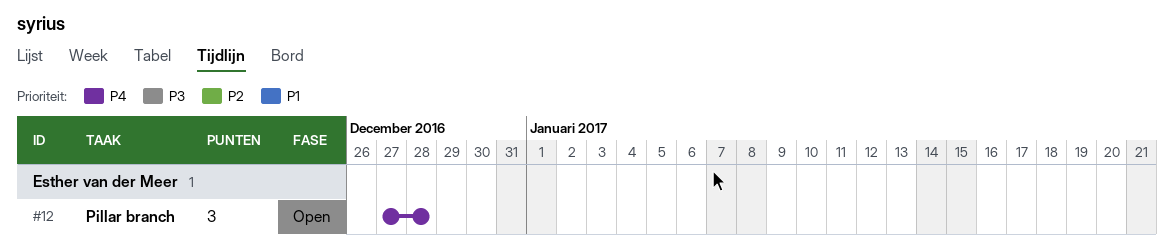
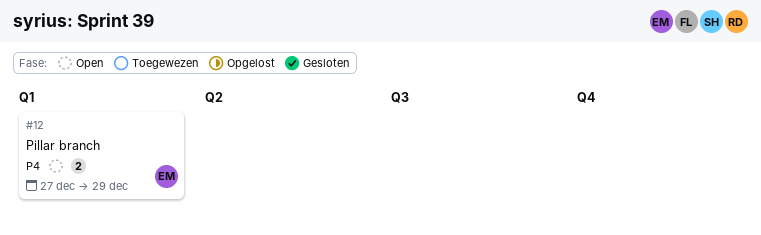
#12, estimate: 3 -> 2
#12, due: Dec 28 -> Dec 29

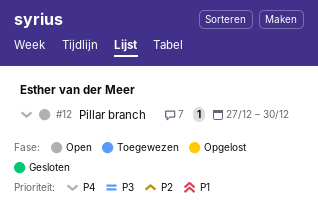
#12, estimate: 2 -> 1
#12, due: Dec 29 -> Dec 30

